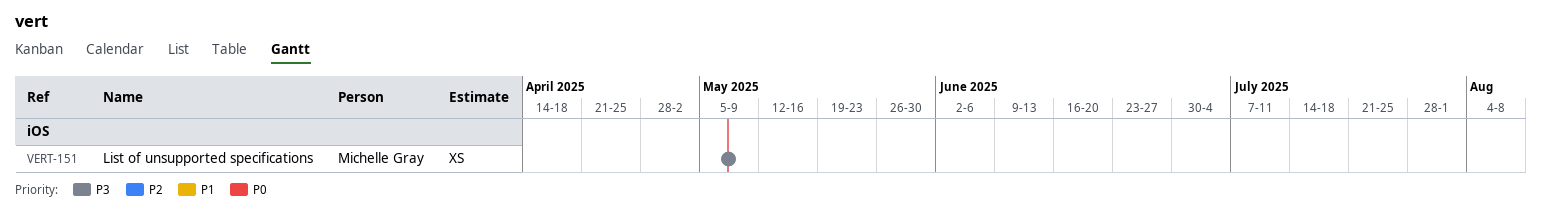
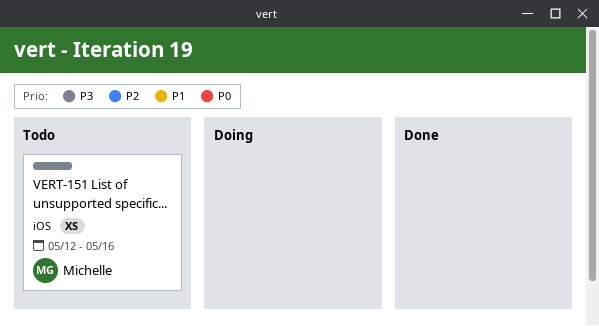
VERT-151, start: May 5 -> May 12
VERT-151, due: May 9 -> May 16

